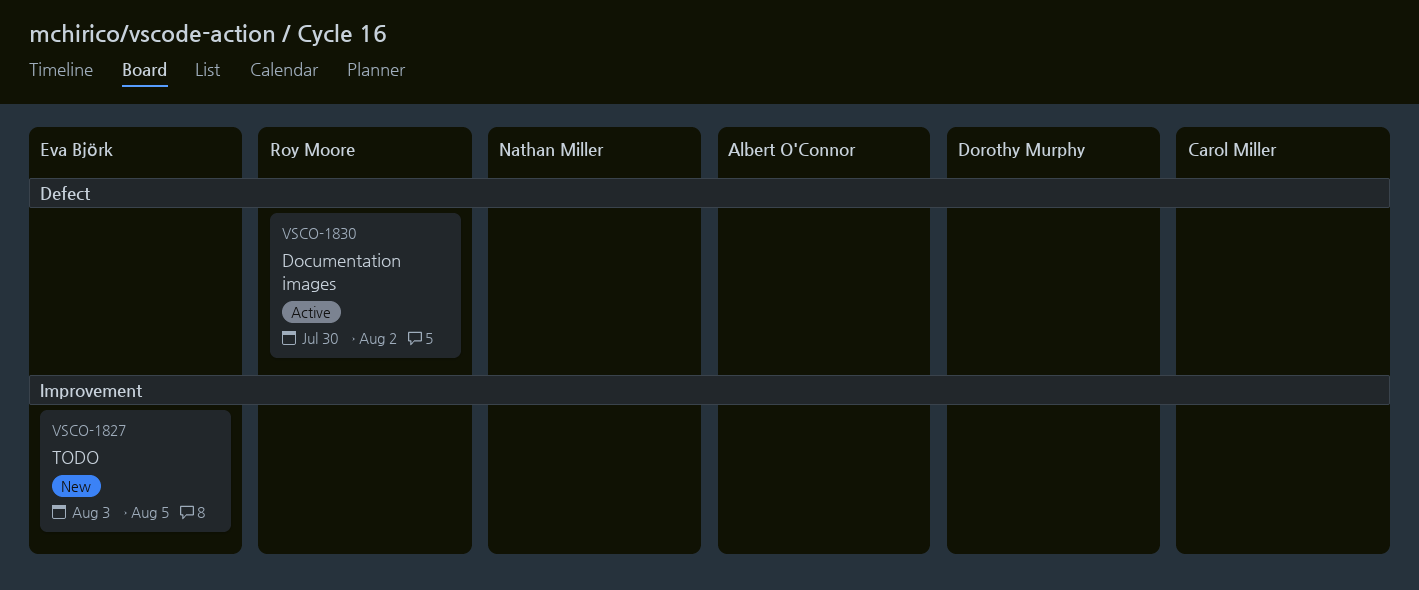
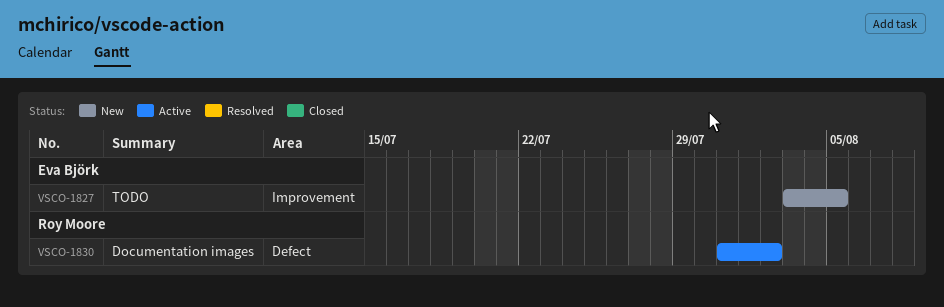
VSCO-1830, start: Jul 30 -> Jul 31

